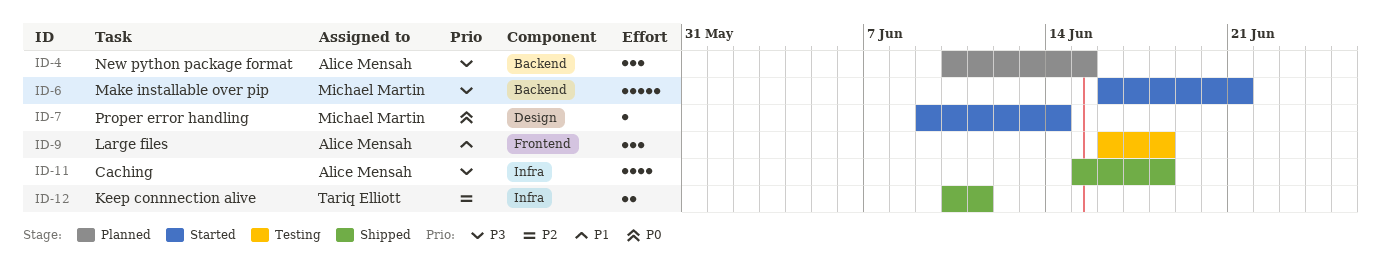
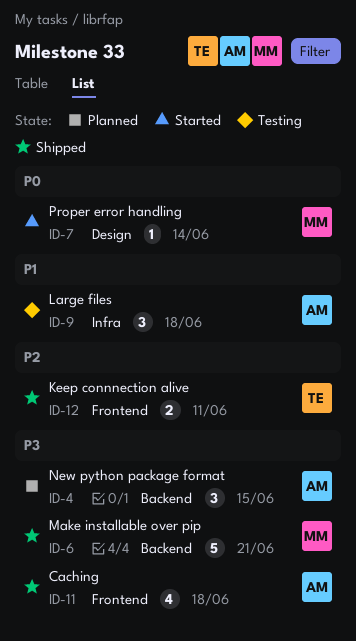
ID-6, status: Started -> Shipped
ID-9, label: Frontend -> Infra
ID-11, label: Infra -> Frontend
ID-12, label: Infra -> Frontend

